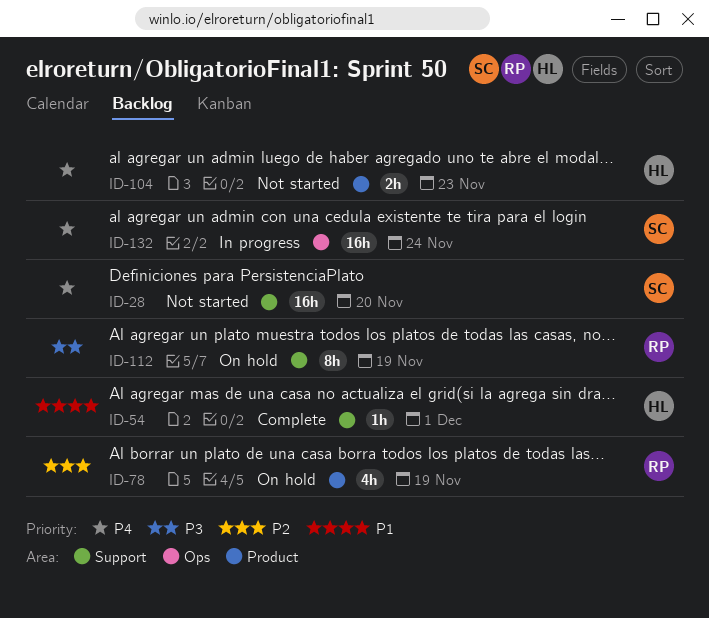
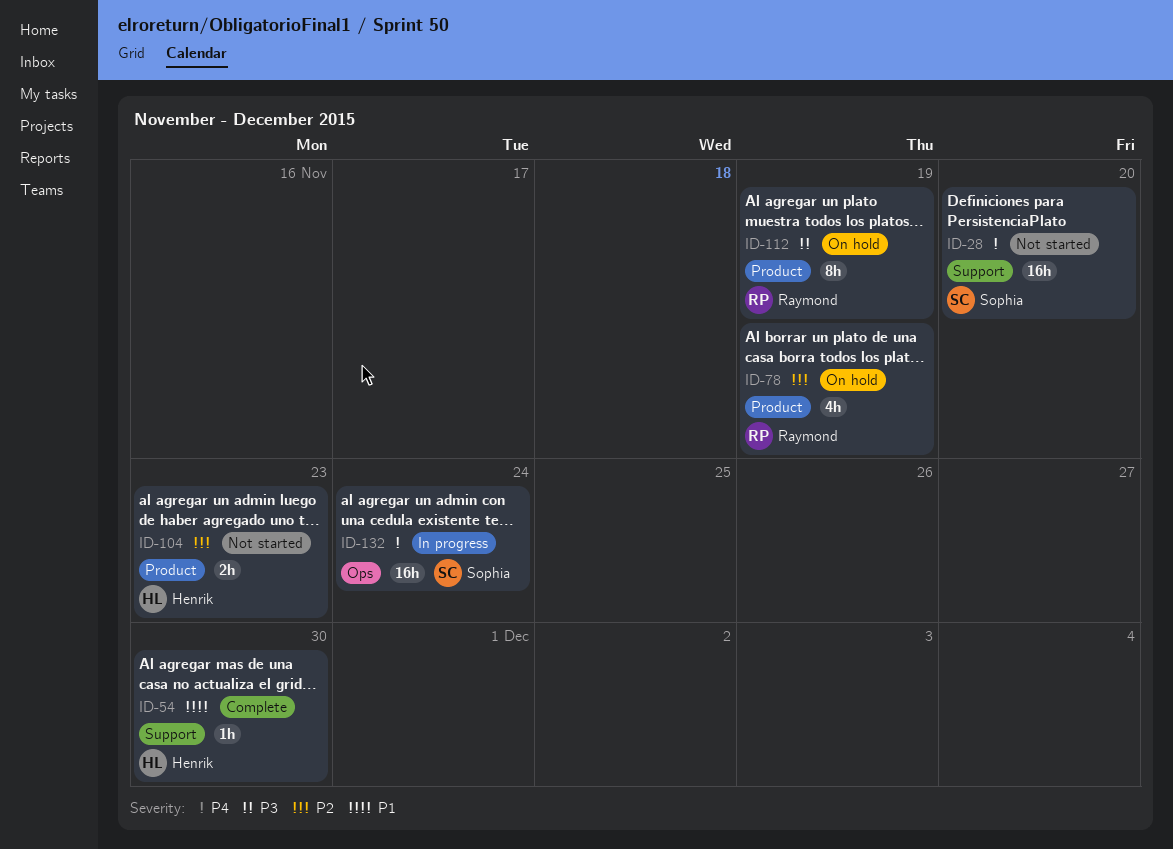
ID-54, due: Dec 1 -> Nov 30
ID-104, priority: P4 -> P2
ID-112, label: Support -> Product

